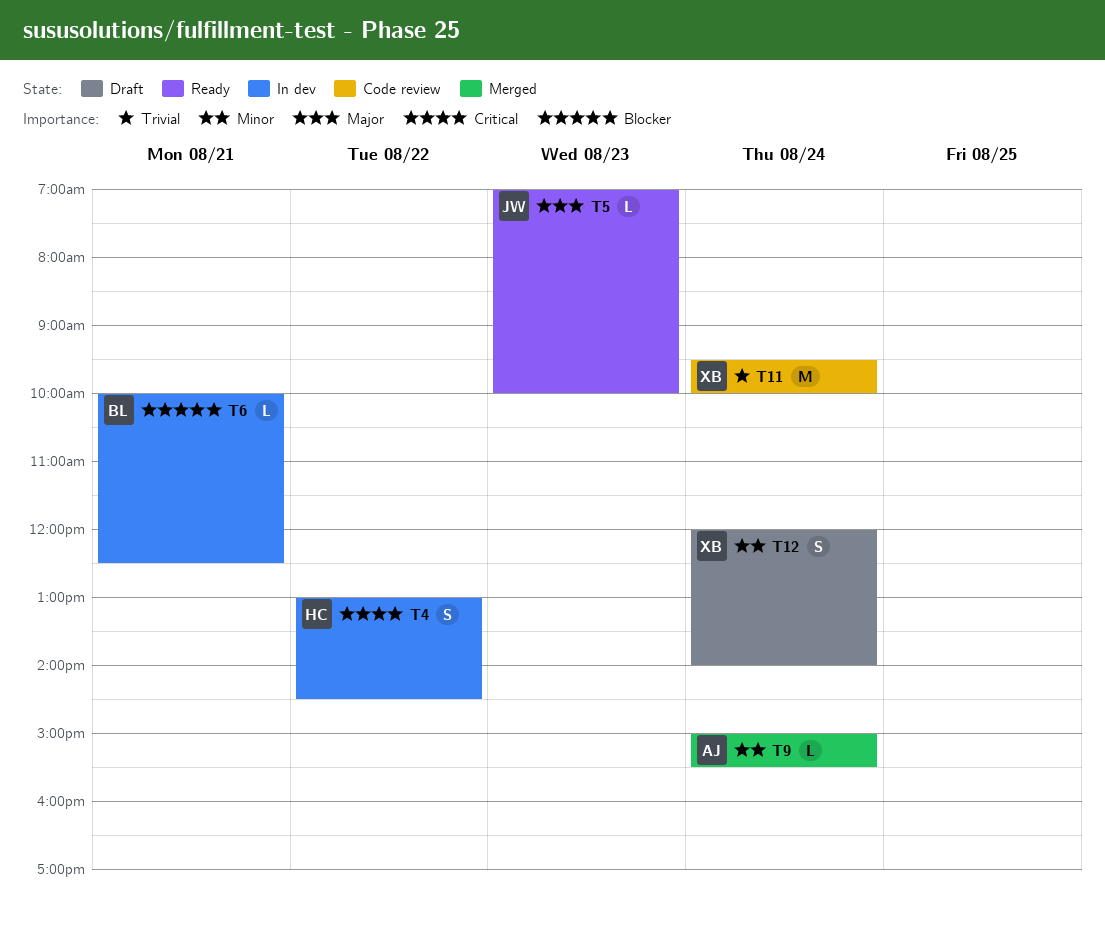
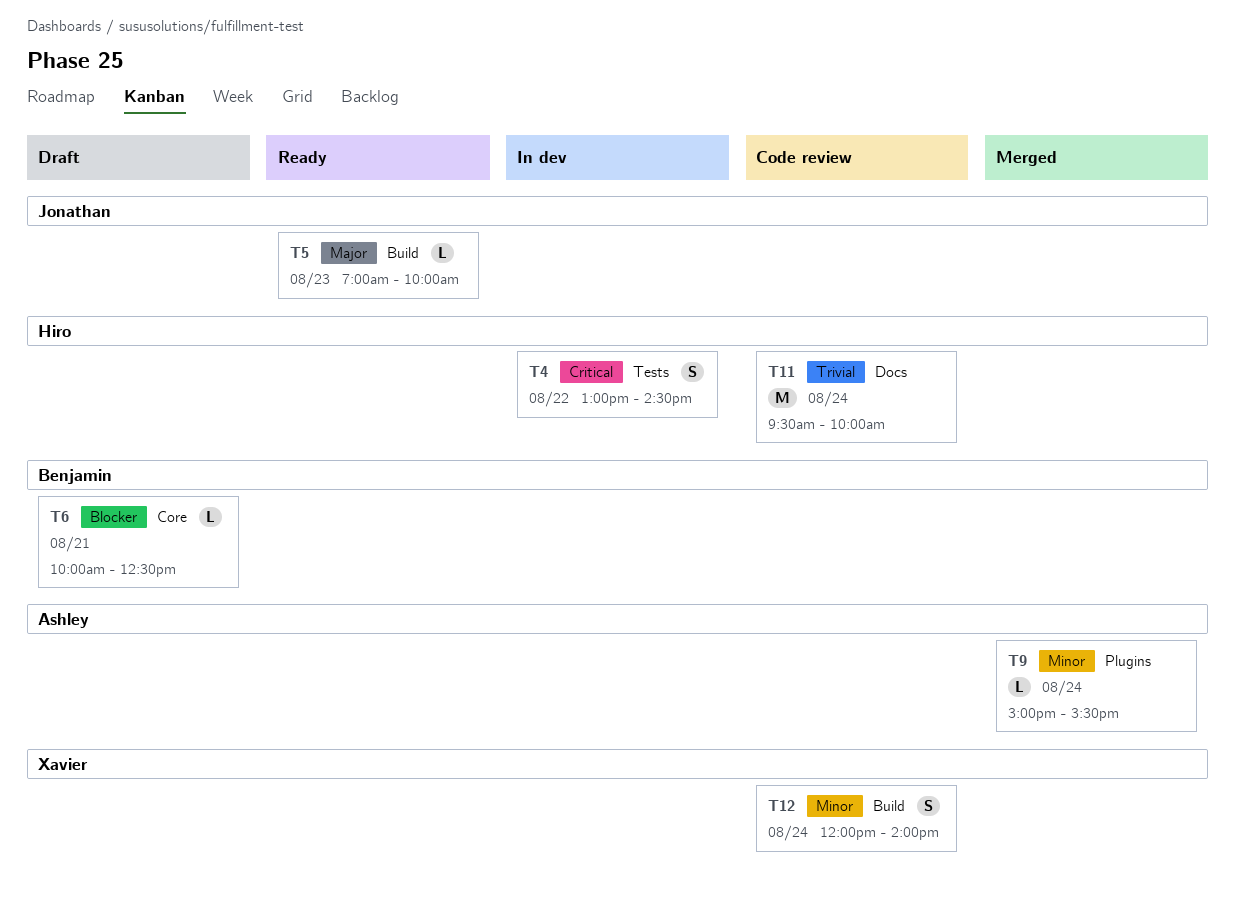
T6, status: In dev -> Draft
T11, owner: Xavier -> Hiro
T12, status: Draft -> Code review

